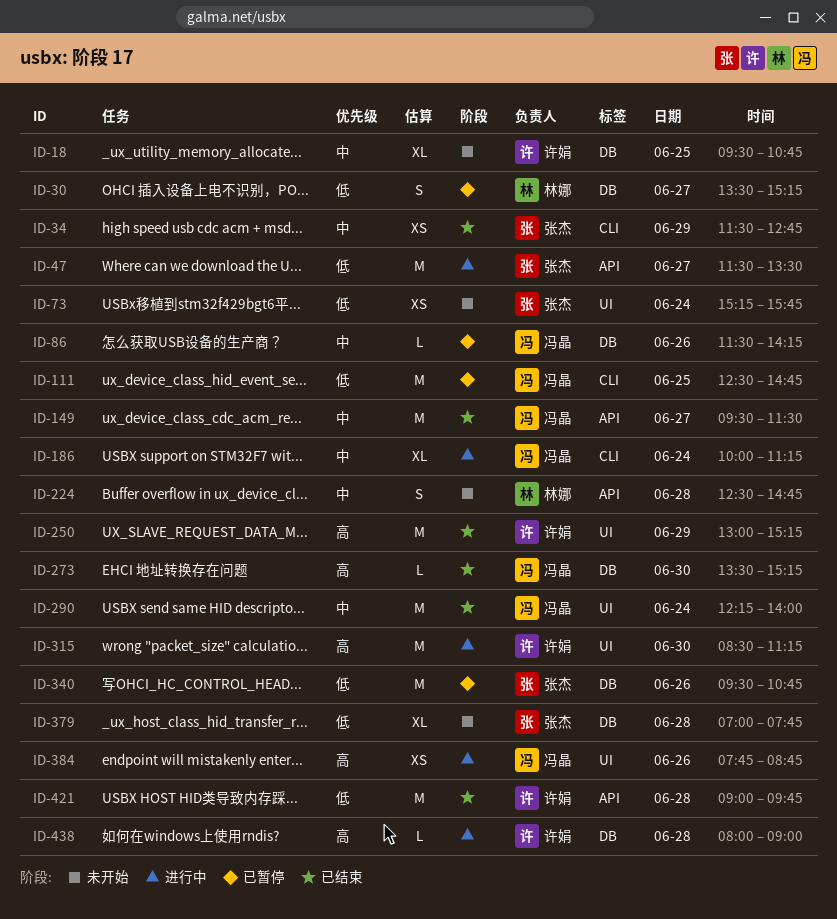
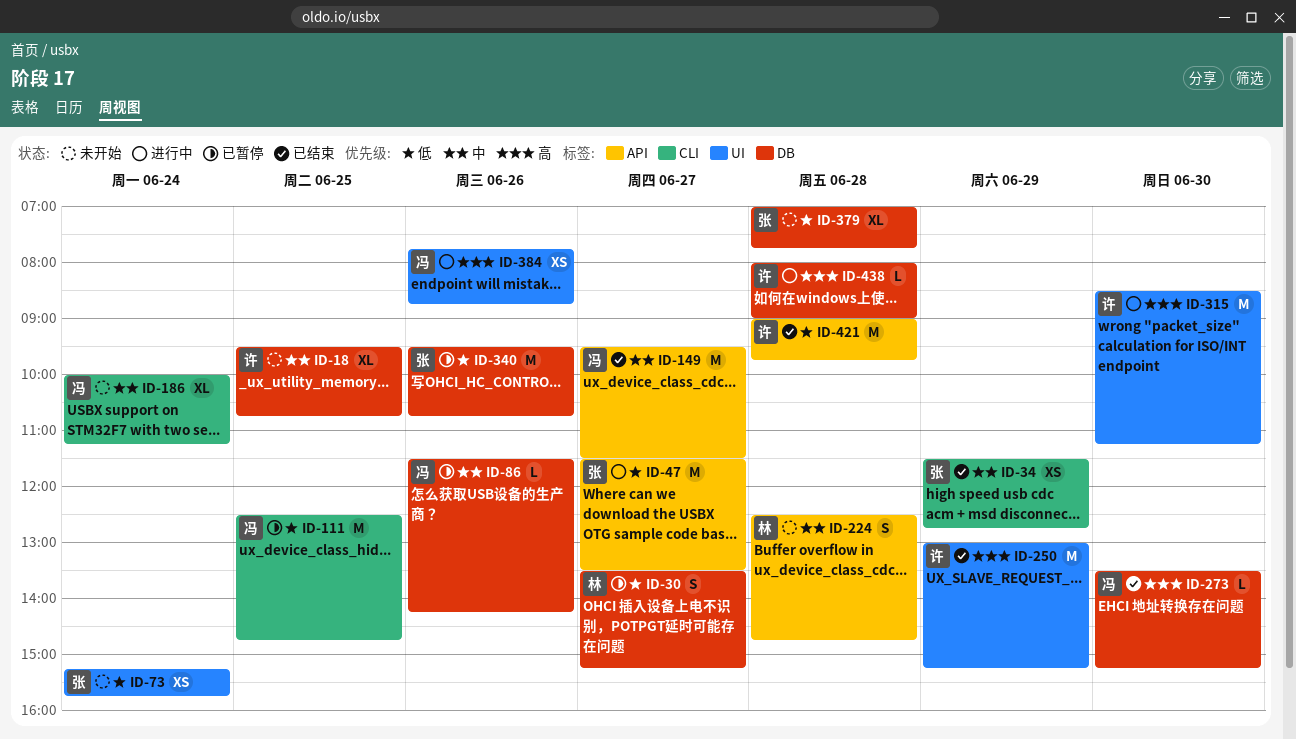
ID-186, status: 进行中 -> 未开始
ID-290: present -> none

